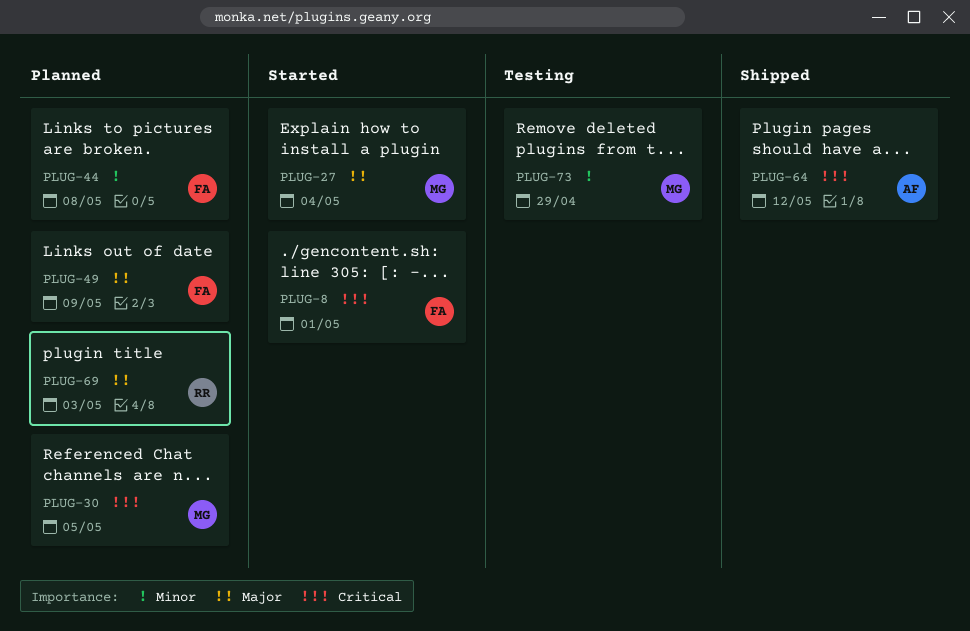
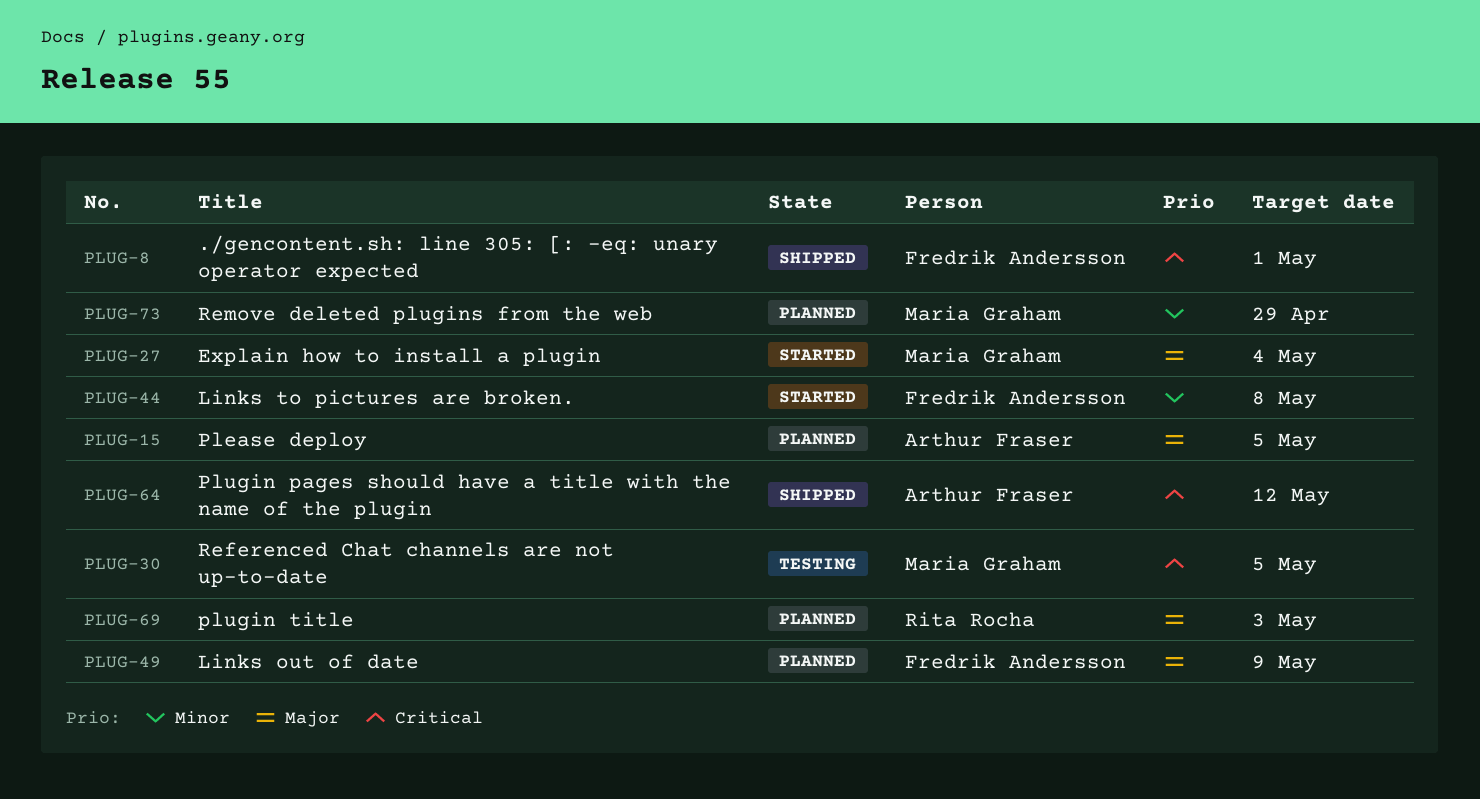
PLUG-8, status: Started -> Shipped
PLUG-15: none -> present
PLUG-30, status: Planned -> Testing
PLUG-44, status: Planned -> Started
PLUG-73, status: Testing -> Planned

